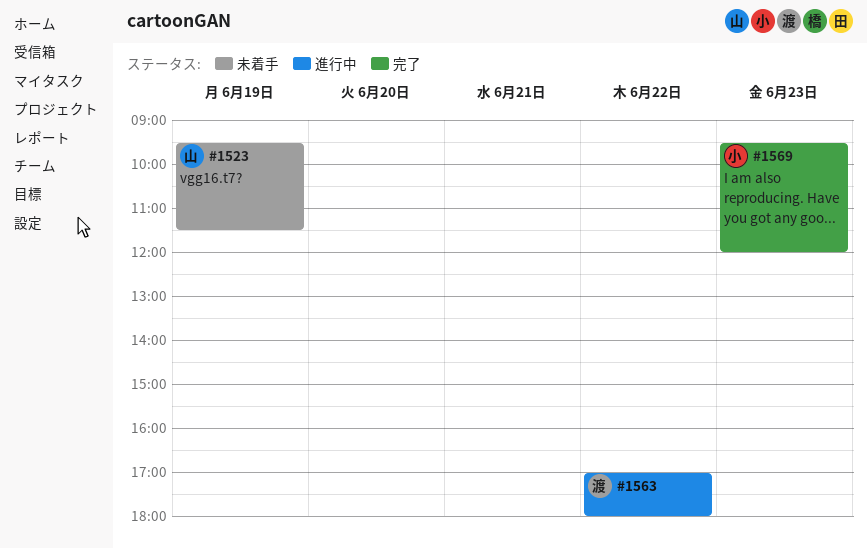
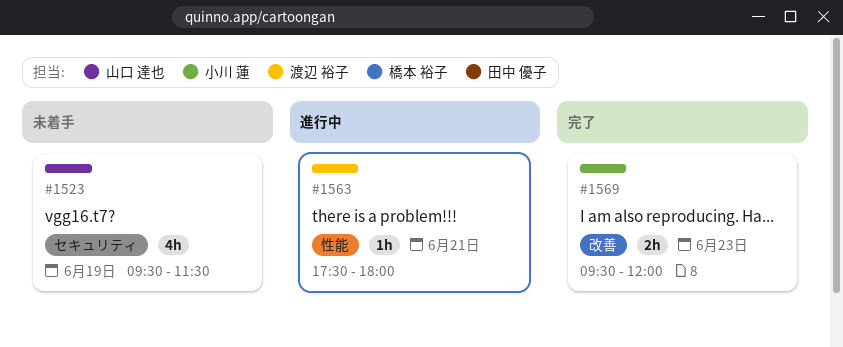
#1563, day: Jun 22 -> Jun 21
#1563, begins: 17:00 -> 17:30

